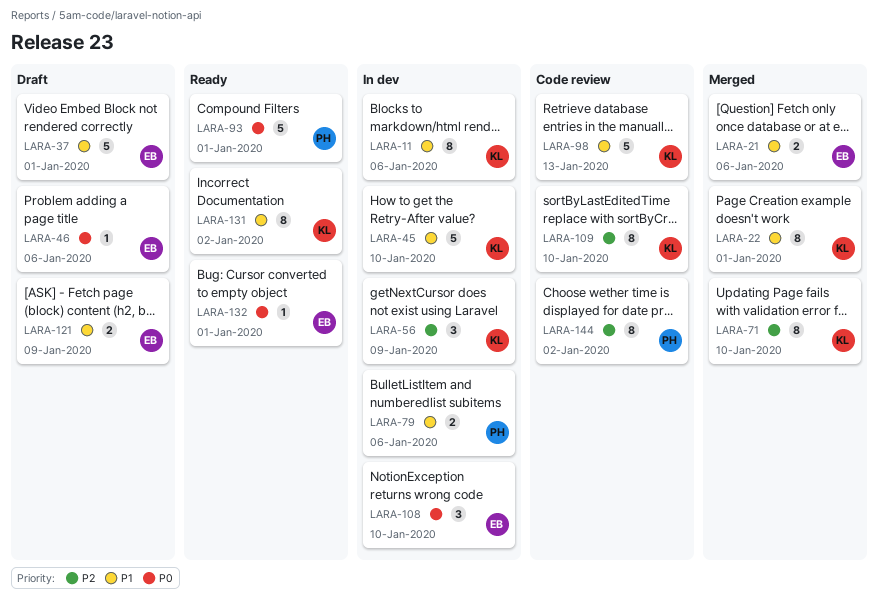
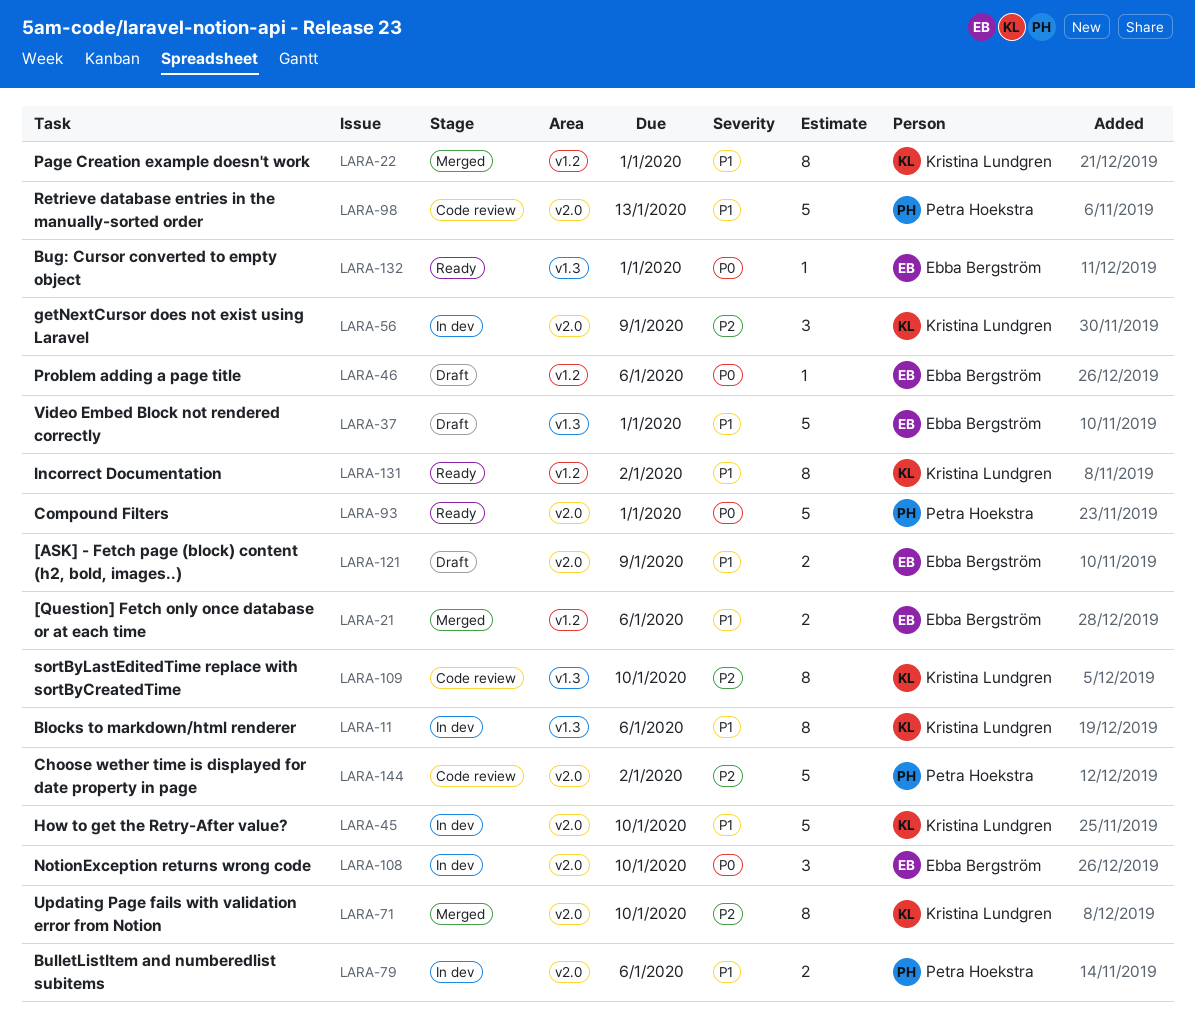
LARA-98, owner: Kristina Lundgren -> Petra Hoekstra
LARA-144, estimate: 8 -> 5

